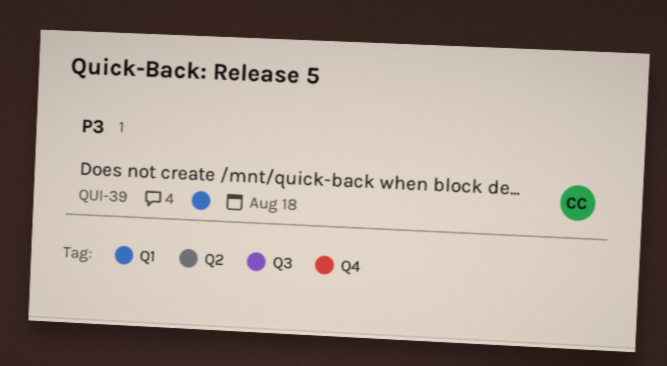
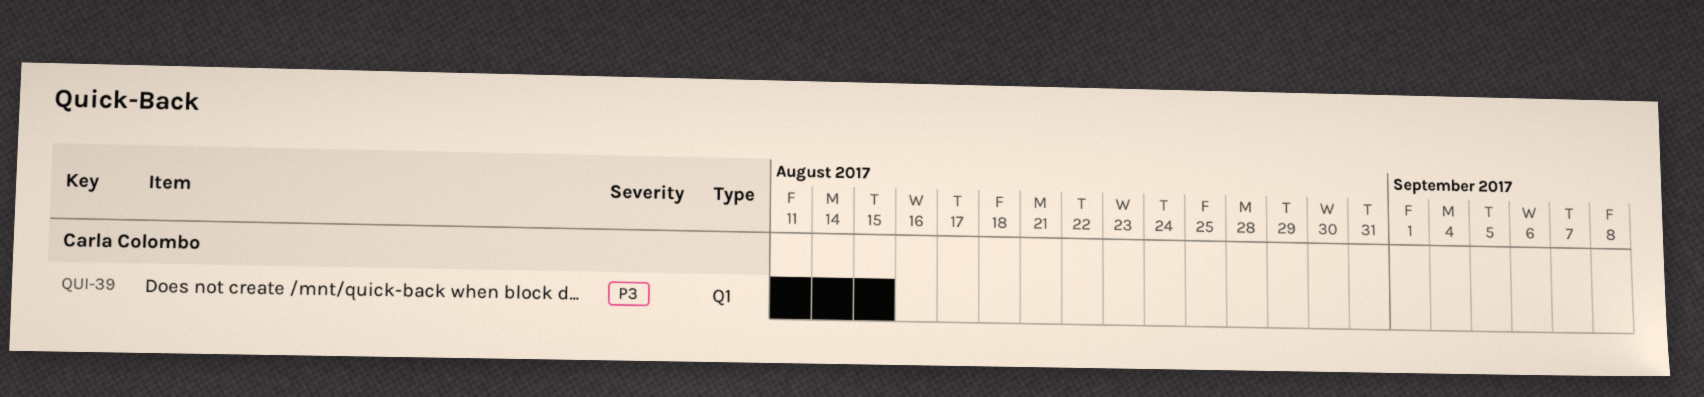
QUI-39, due: Aug 18 -> Aug 15

